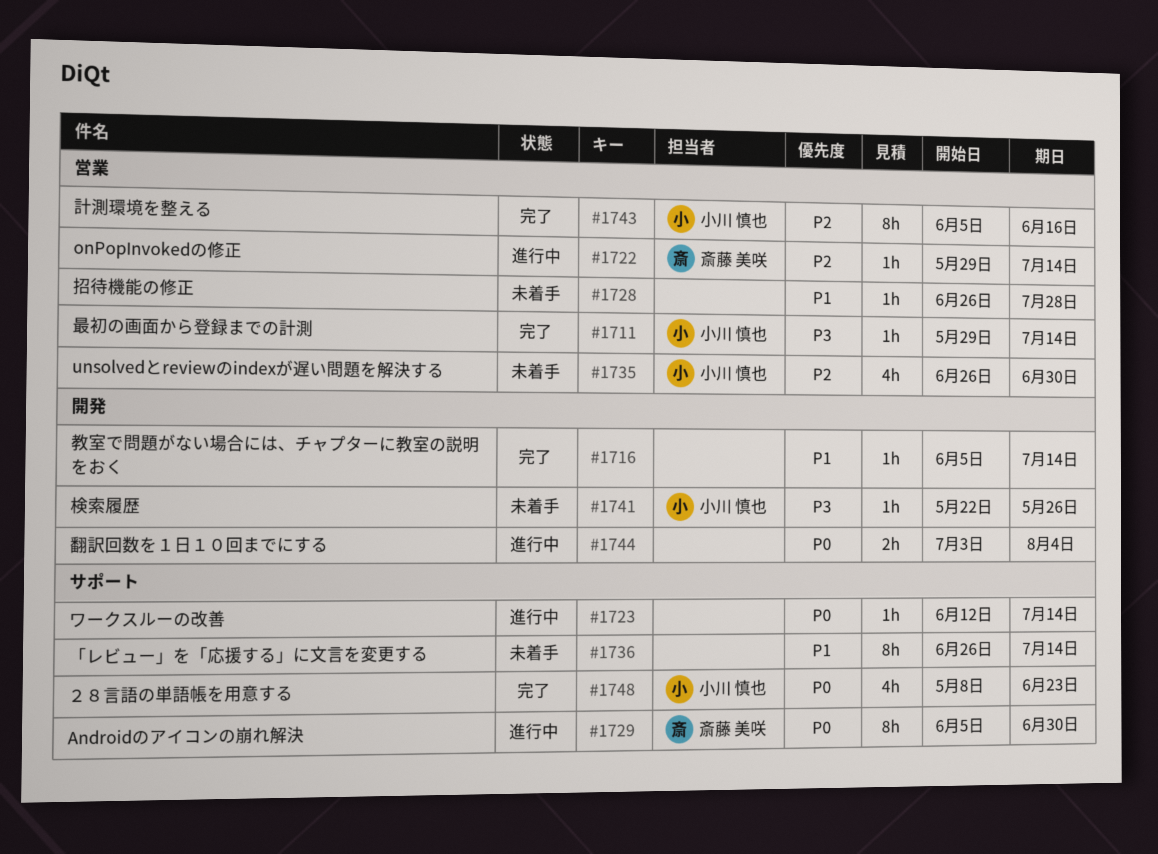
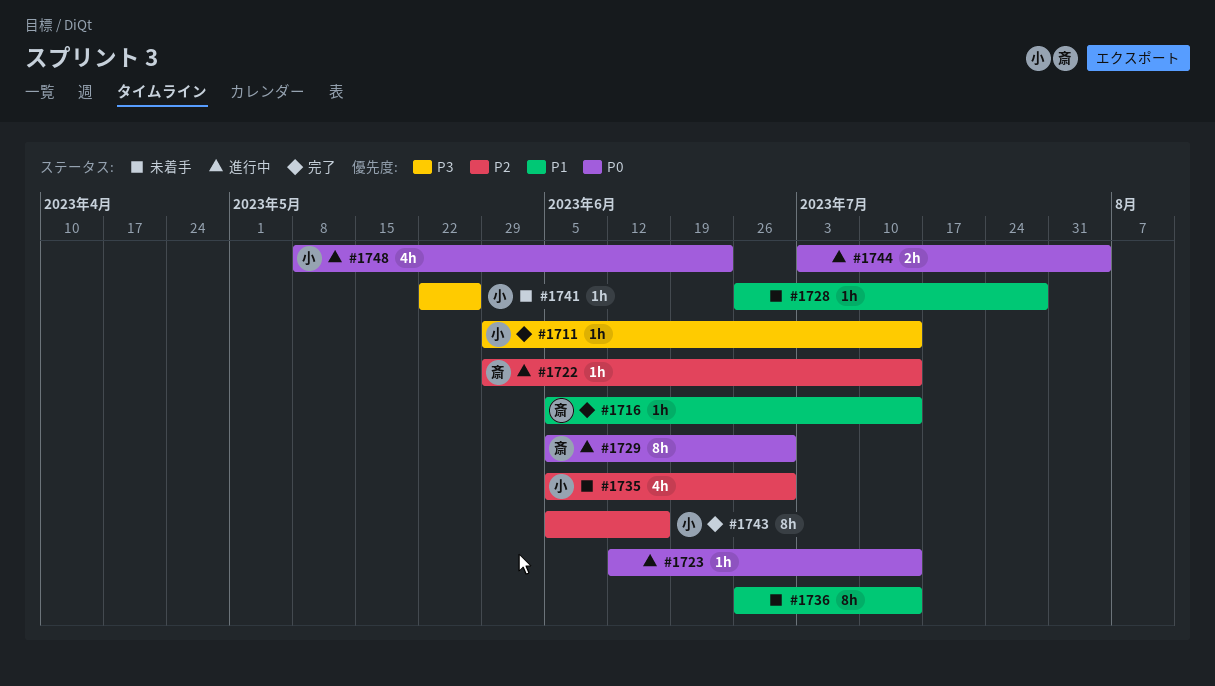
#1716, owner: none -> 斎藤 美咲
#1735, start: Jun 26 -> Jun 5
#1748, status: 完了 -> 進行中

